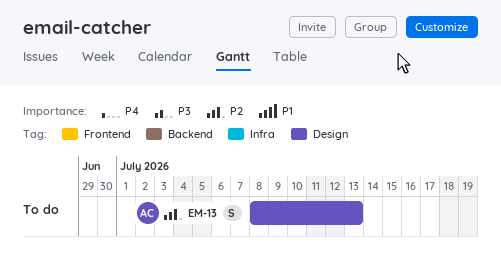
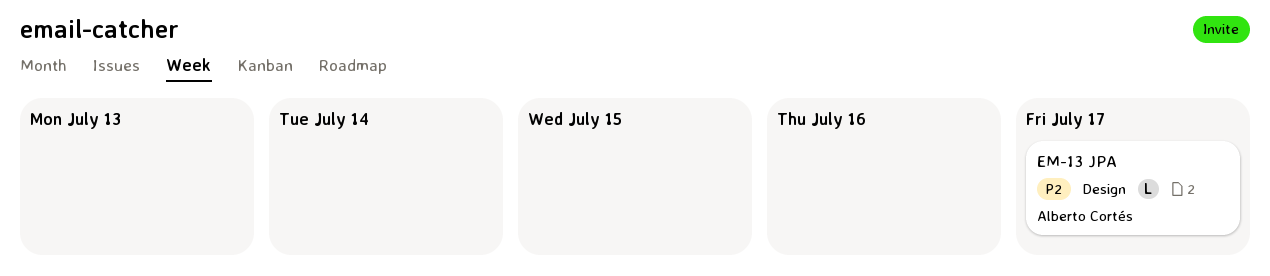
EM-13, estimate: S -> L
EM-13, due: Jul 13 -> Jul 17

